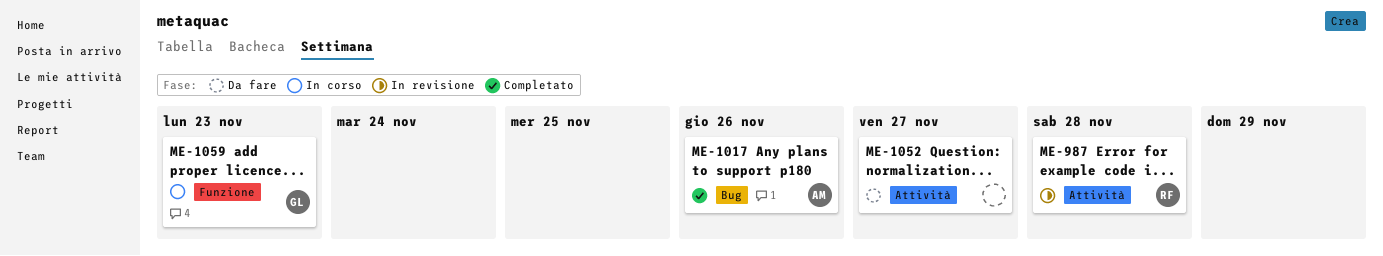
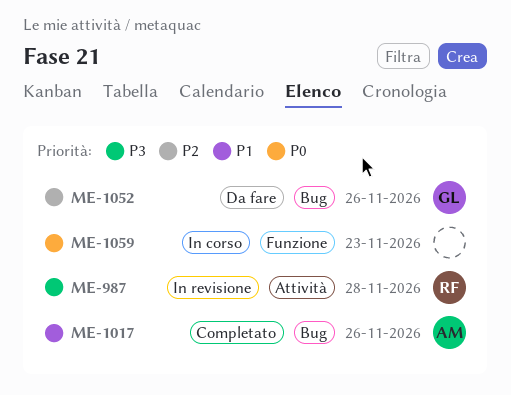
ME-1052, owner: none -> GL
ME-1052, label: Attività -> Bug
ME-1052, due: Nov 27 -> Nov 26
ME-1059, owner: GL -> none

